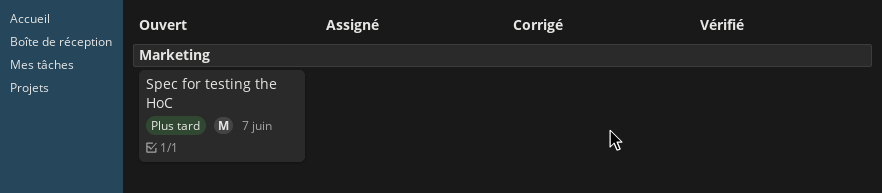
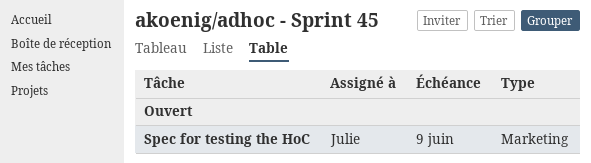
Spec for testing the HoC, due: Jun 7 -> Jun 9

